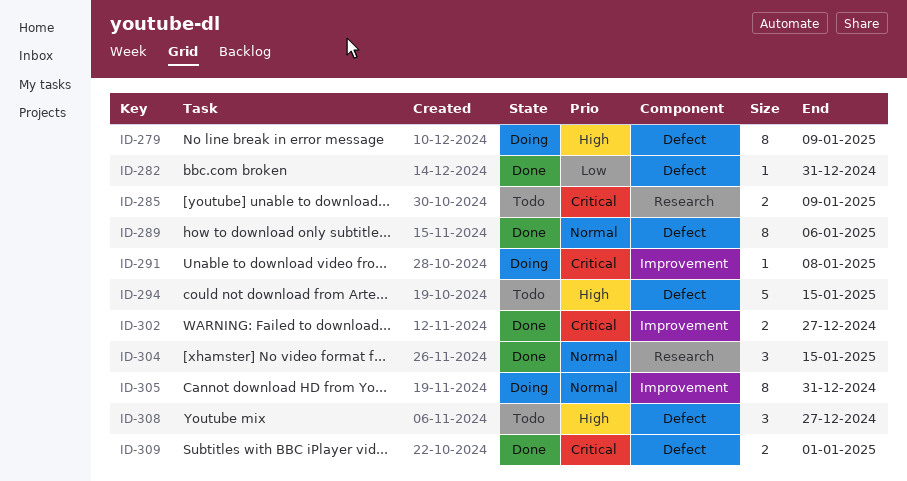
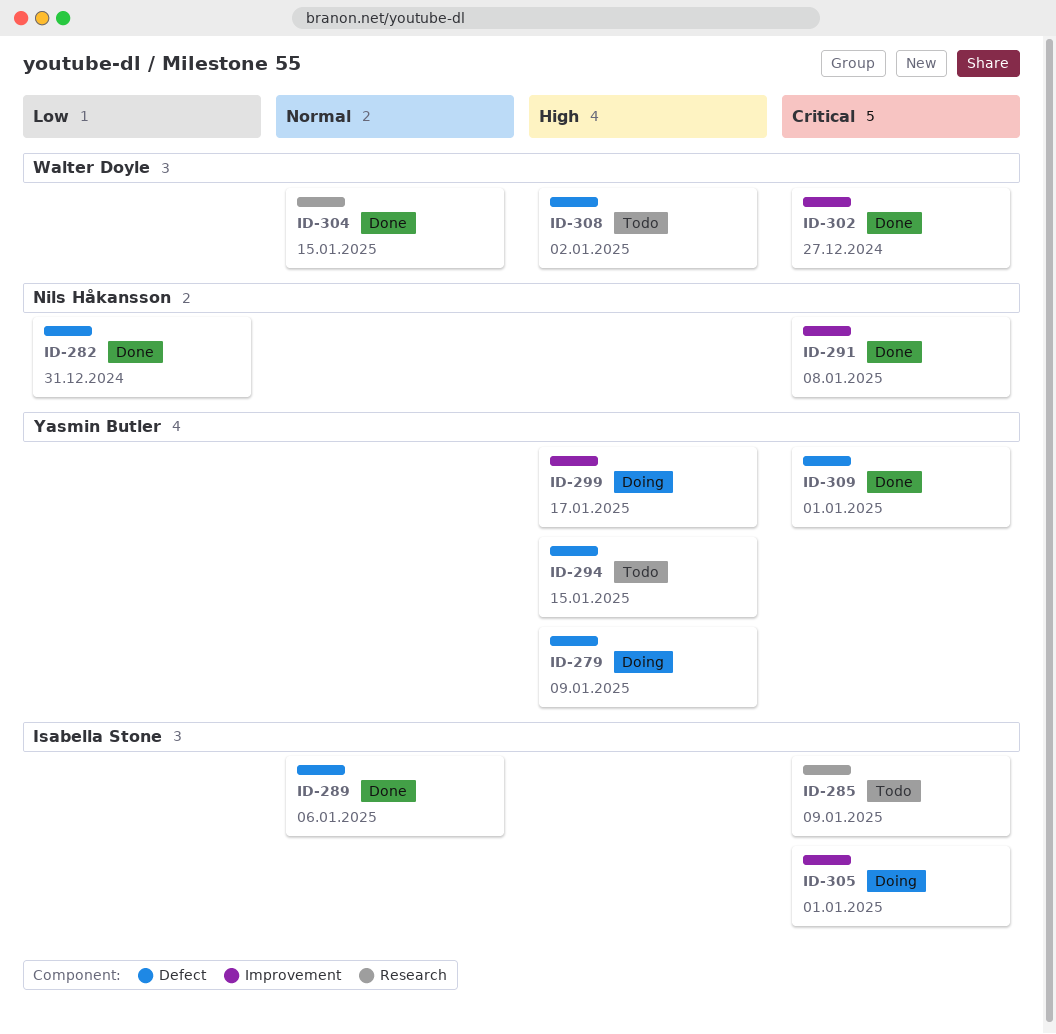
ID-291, status: Doing -> Done
ID-299: none -> present
ID-305, priority: Normal -> Critical
ID-305, due: Dec 31 -> Jan 1
ID-308, due: Dec 27 -> Jan 2

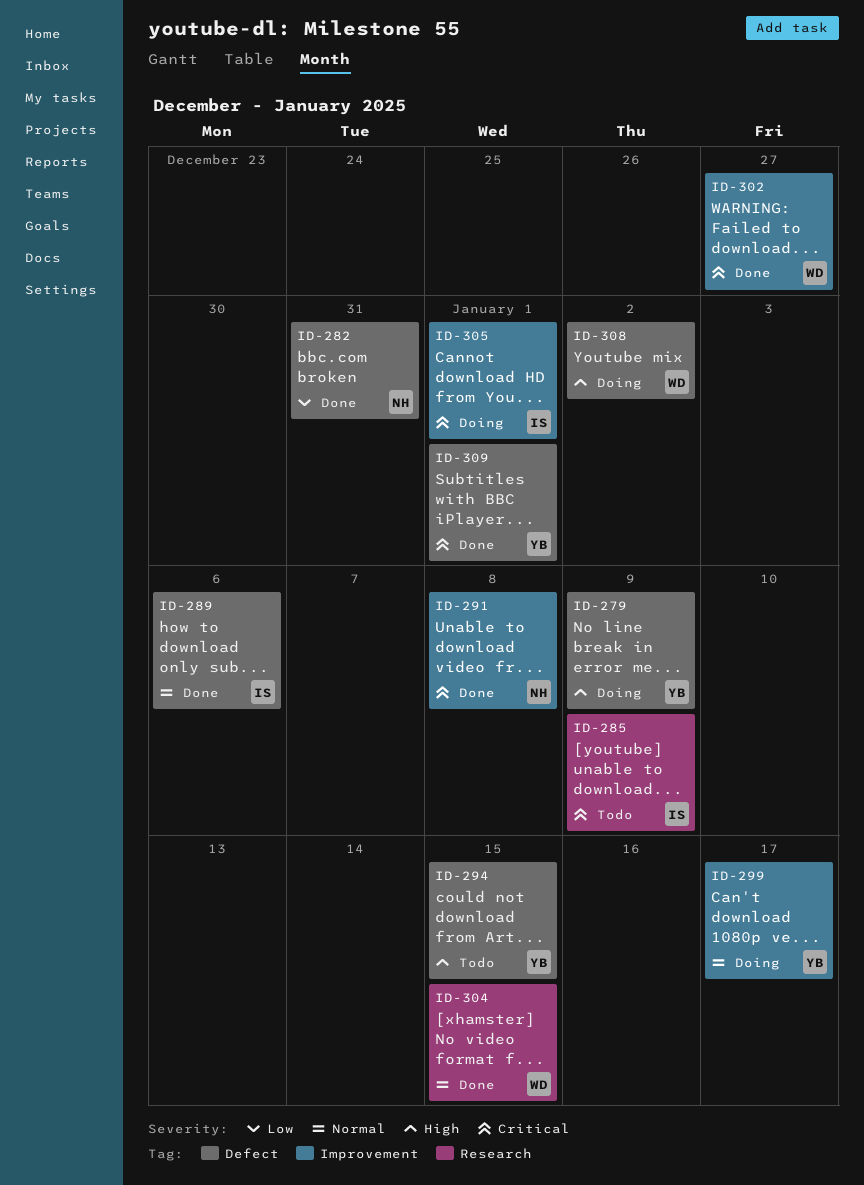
ID-299, priority: High -> Normal
ID-308, status: Todo -> Doing

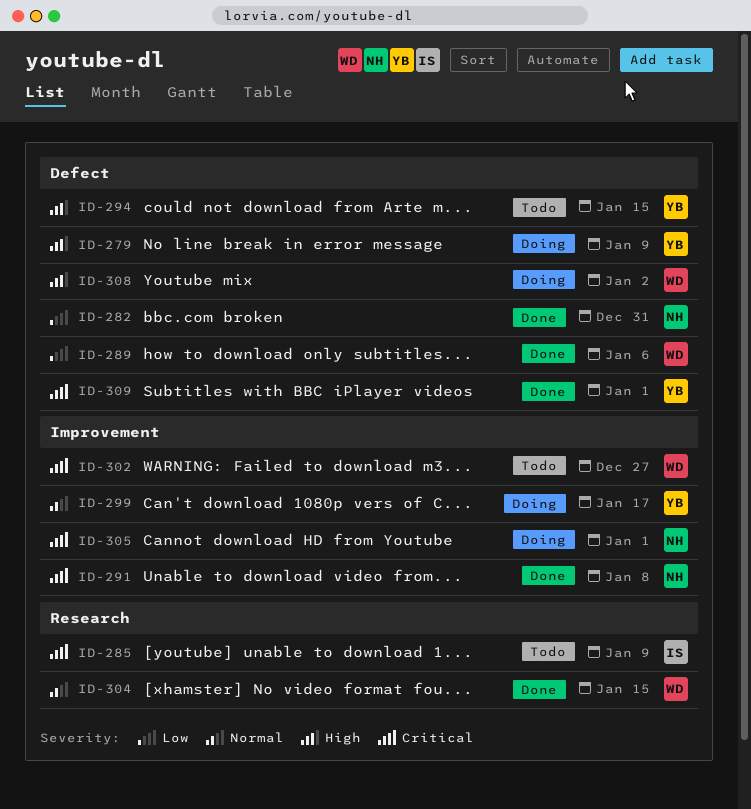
ID-289, owner: IS -> WD
ID-289, priority: Normal -> Low
ID-302, status: Done -> Todo
ID-305, owner: IS -> NH

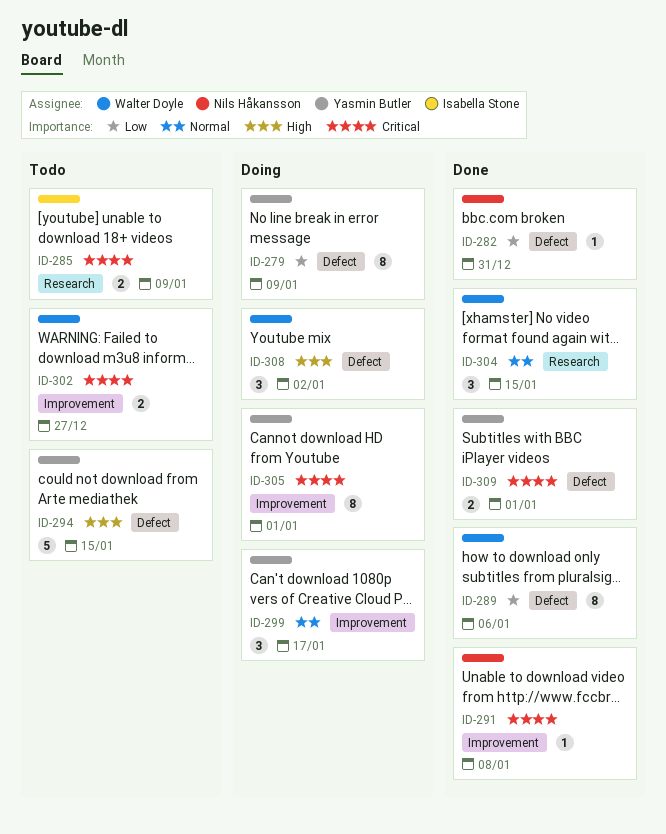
ID-279, priority: High -> Low
ID-305, owner: Nils Håkansson -> Yasmin Butler

